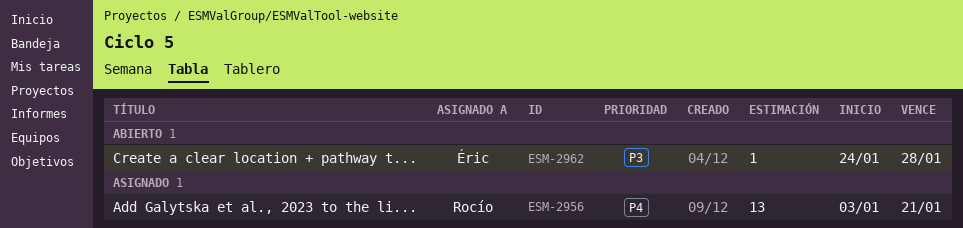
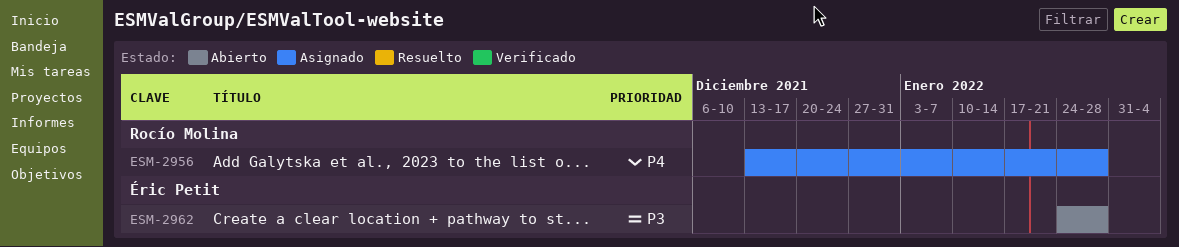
ESM-2956, start: Jan 3 -> Dec 13
ESM-2956, due: Jan 21 -> Jan 28

